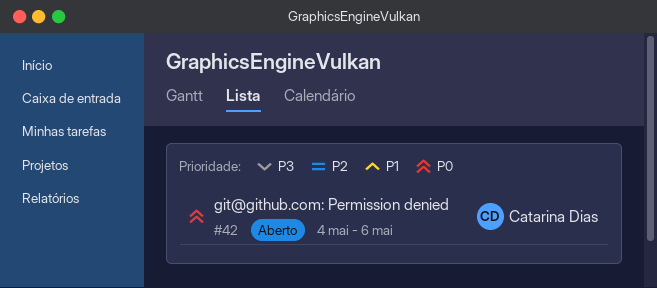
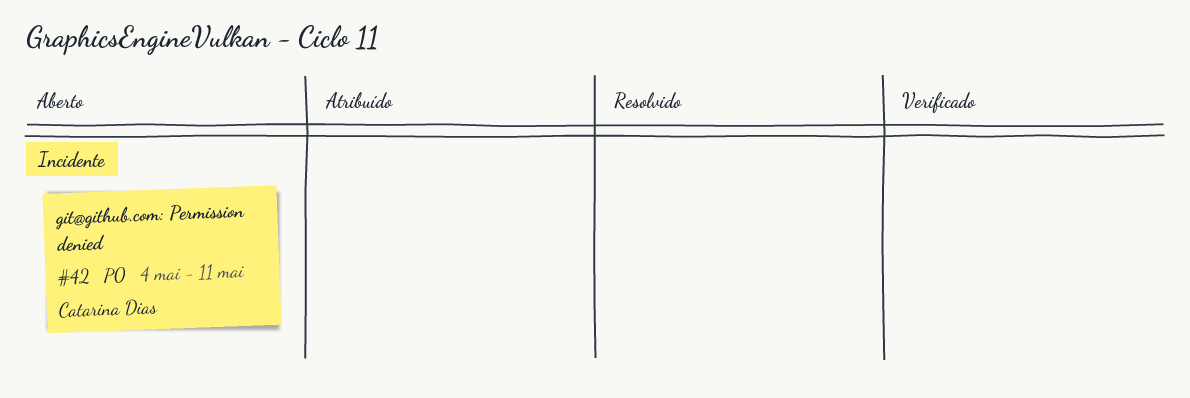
#42, due: May 6 -> May 11

